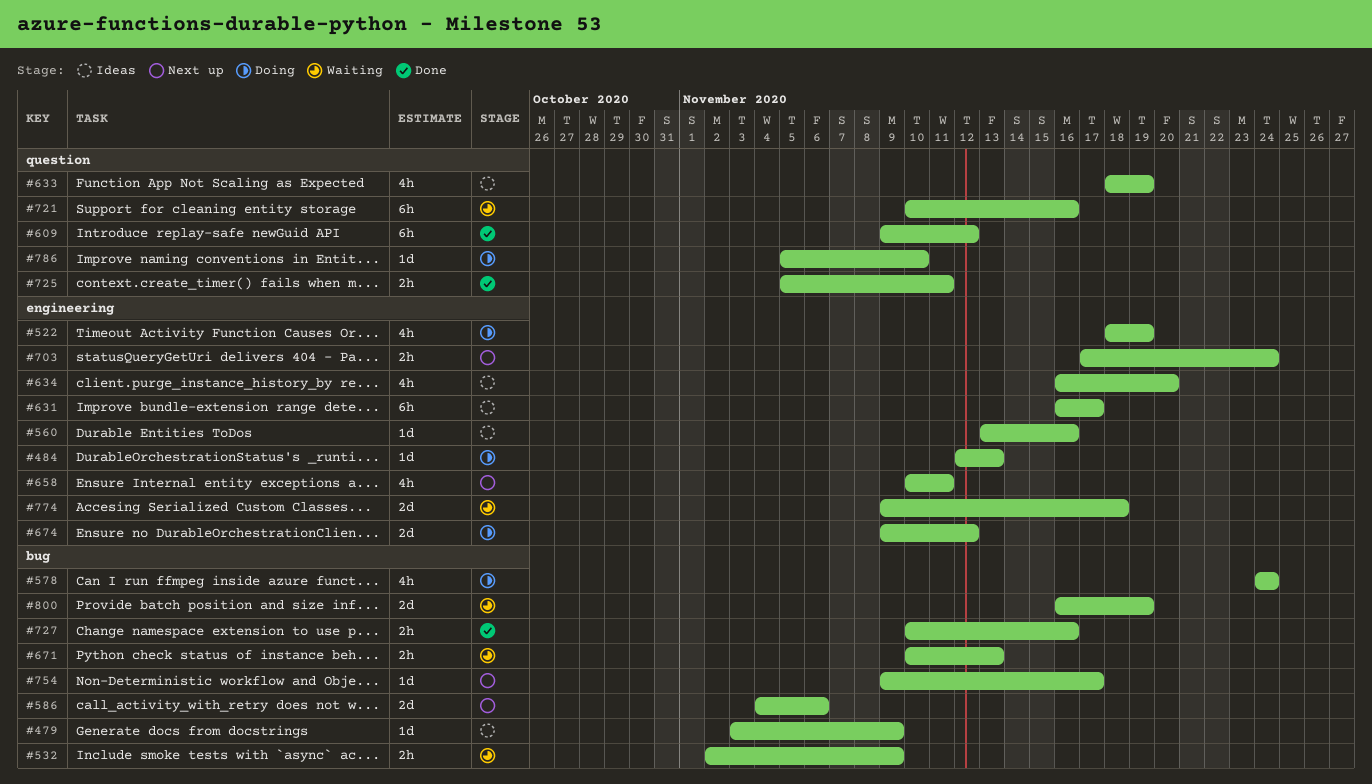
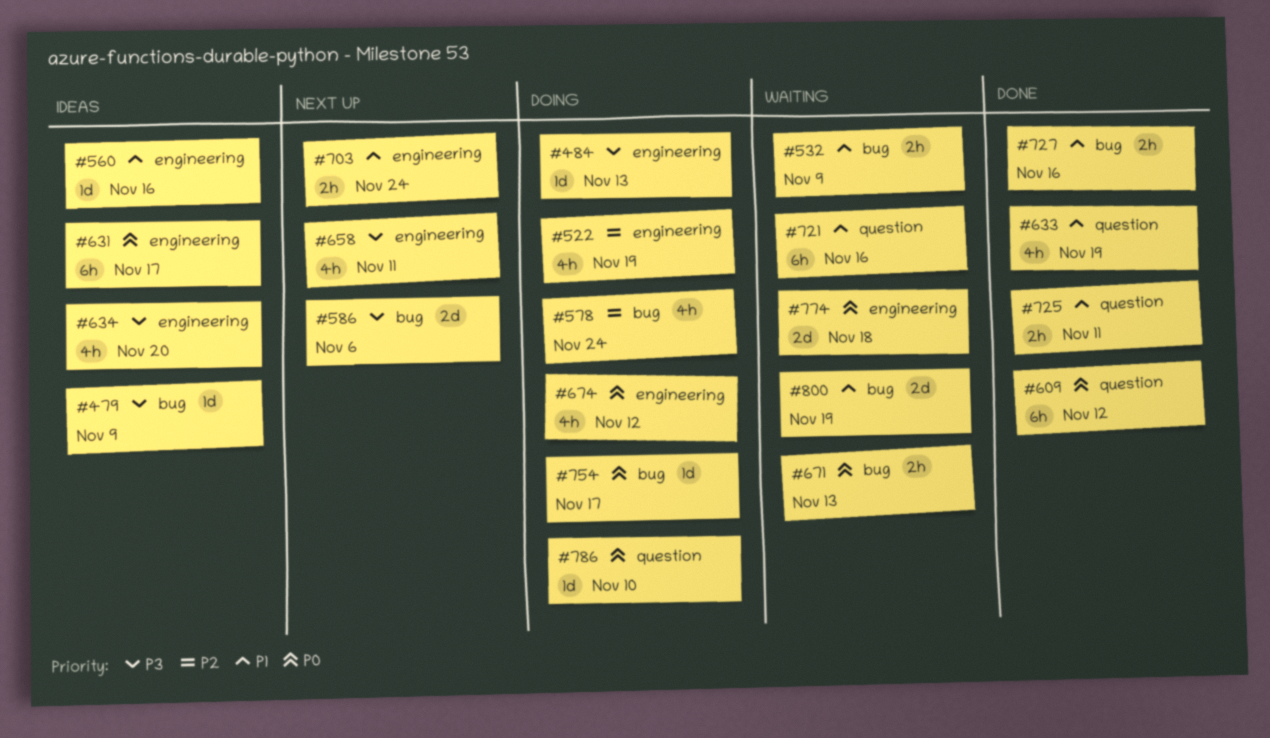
#633, status: Ideas -> Done
#674, estimate: 2d -> 4h
#754, status: Next up -> Doing

